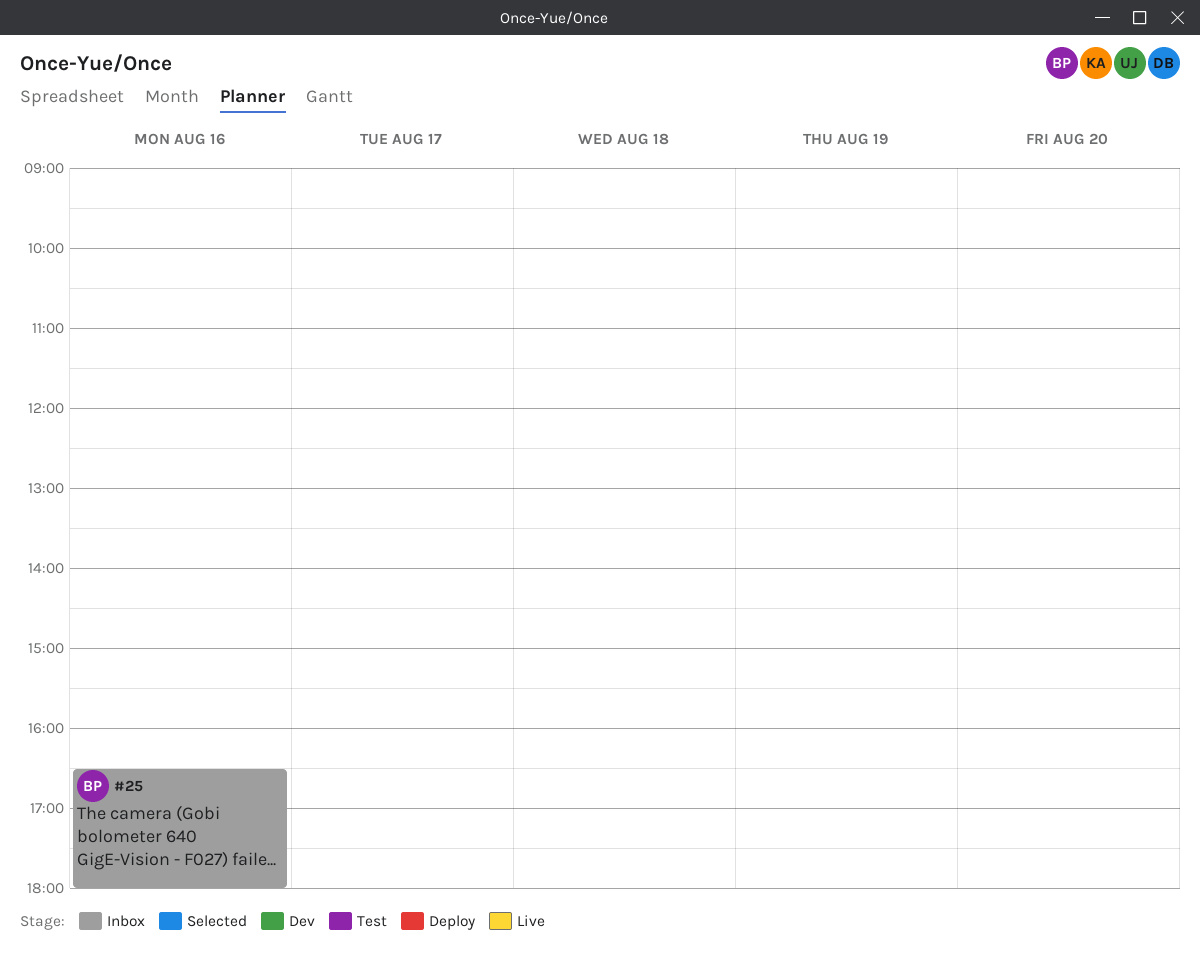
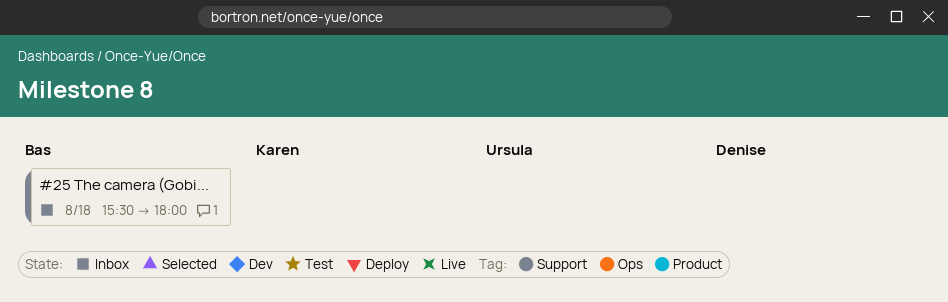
#25, day: Aug 16 -> Aug 18
#25, begins: 16:30 -> 15:30

